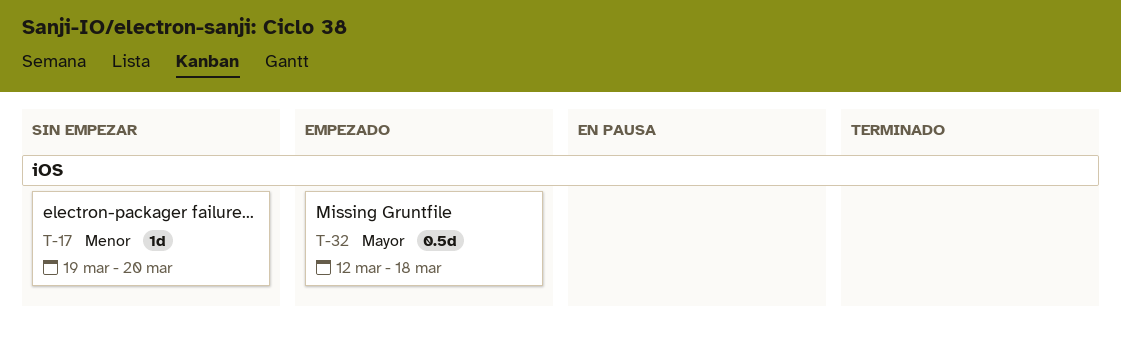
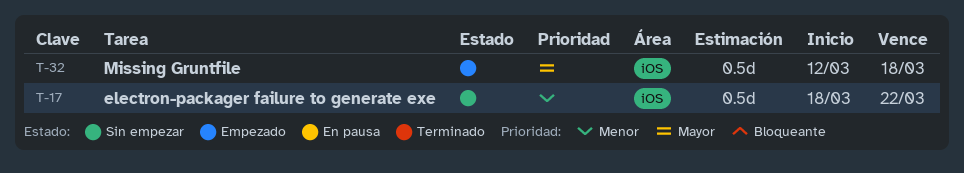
T-17, estimate: 1d -> 0.5d
T-17, start: Mar 19 -> Mar 18
T-17, due: Mar 20 -> Mar 22

